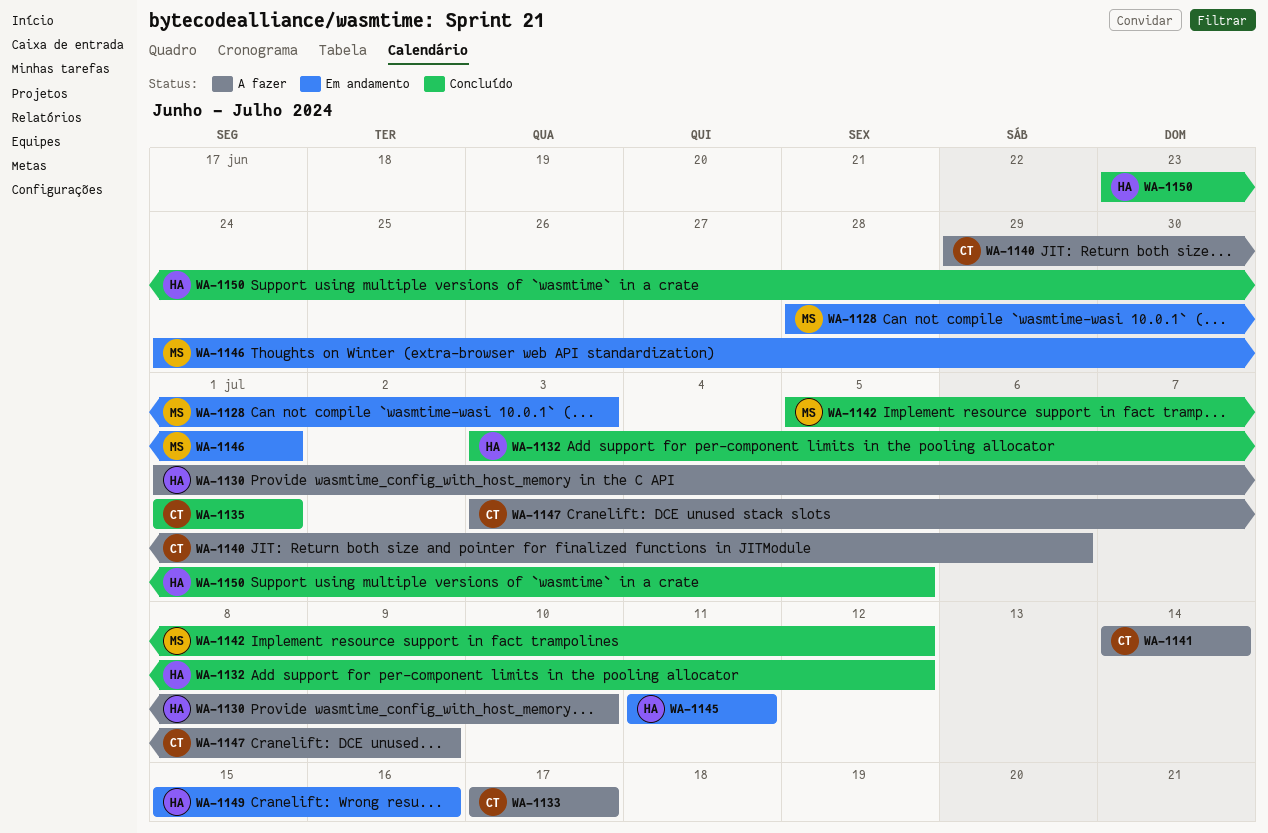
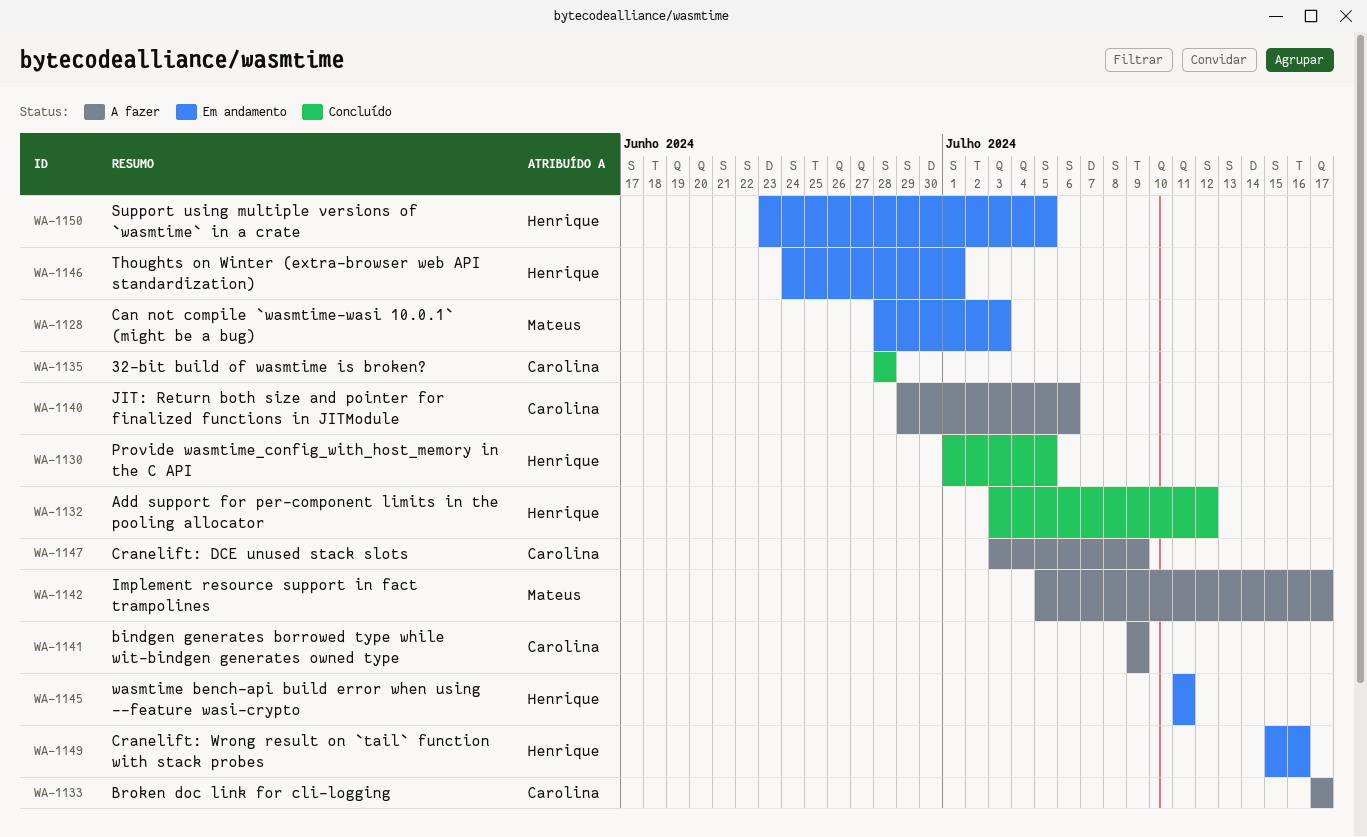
WA-1130, status: A fazer -> Concluído
WA-1130, due: Jul 10 -> Jul 5
WA-1135, start: Jul 1 -> Jun 28
WA-1135, due: Jul 1 -> Jun 28
WA-1141, start: Jul 14 -> Jul 9
WA-1141, due: Jul 14 -> Jul 9
WA-1142, status: Concluído -> A fazer
WA-1142, due: Jul 12 -> Jul 17
WA-1146, owner: Mateus -> Henrique
WA-1150, status: Concluído -> Em andamento

